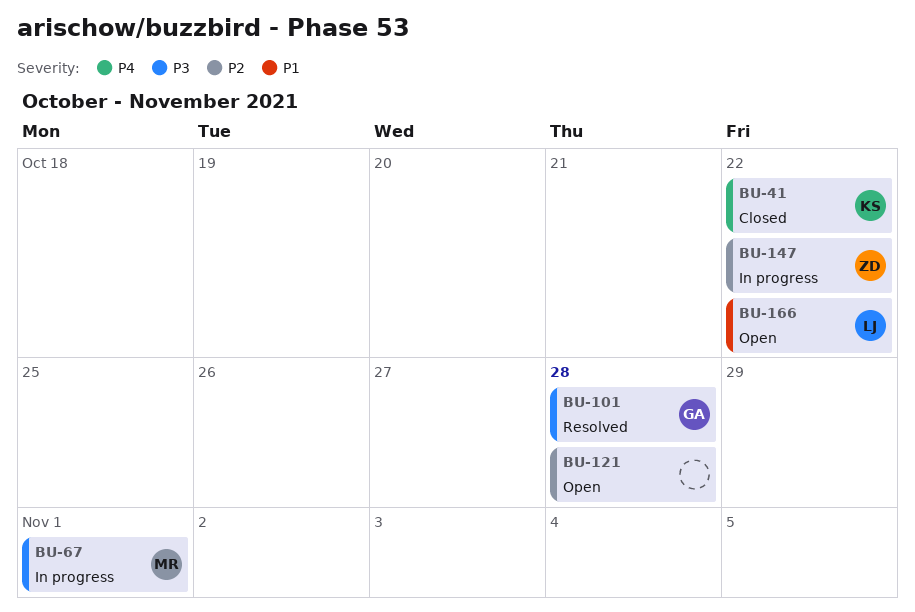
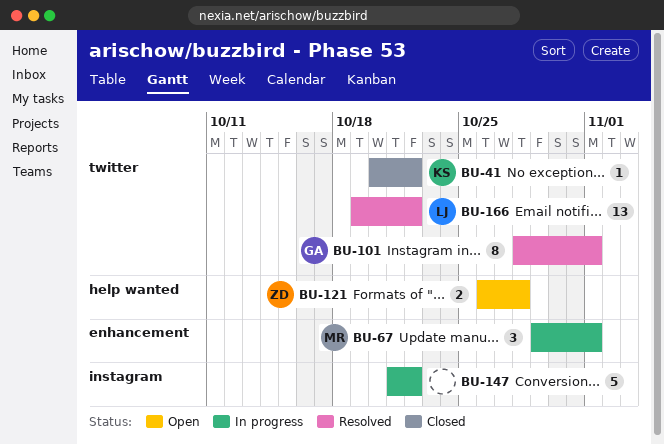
BU-101, due: Oct 28 -> Nov 1
BU-121, owner: none -> ZD
BU-147, owner: ZD -> none
BU-166, status: Open -> Resolved

